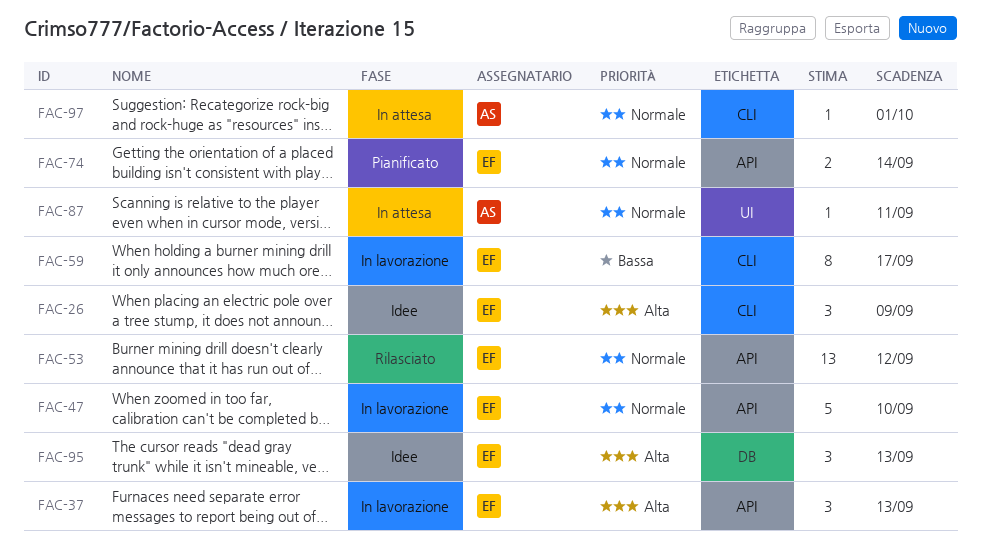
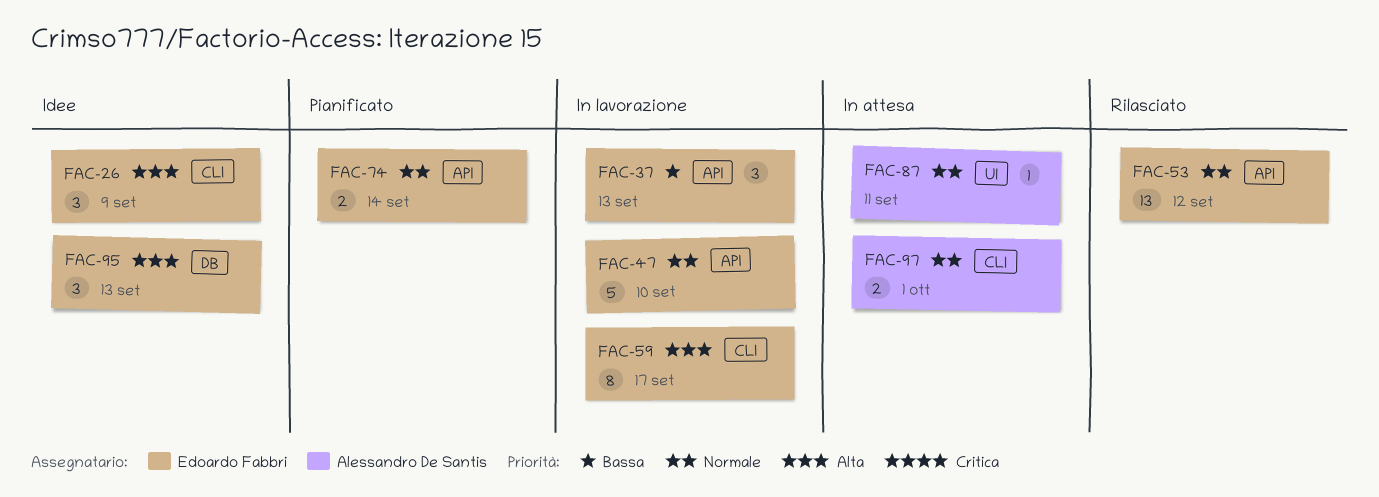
FAC-37, priority: Alta -> Bassa
FAC-59, priority: Bassa -> Alta
FAC-97, estimate: 1 -> 2

